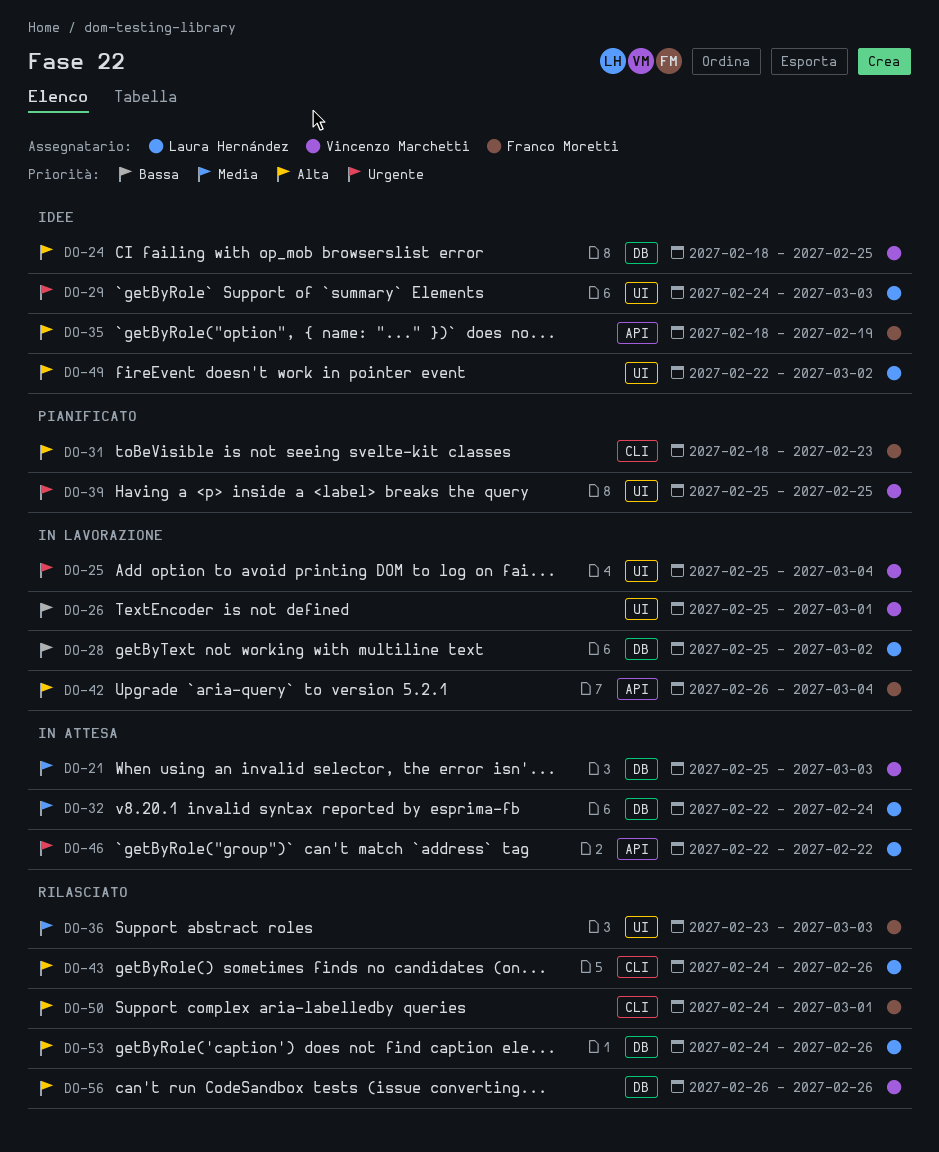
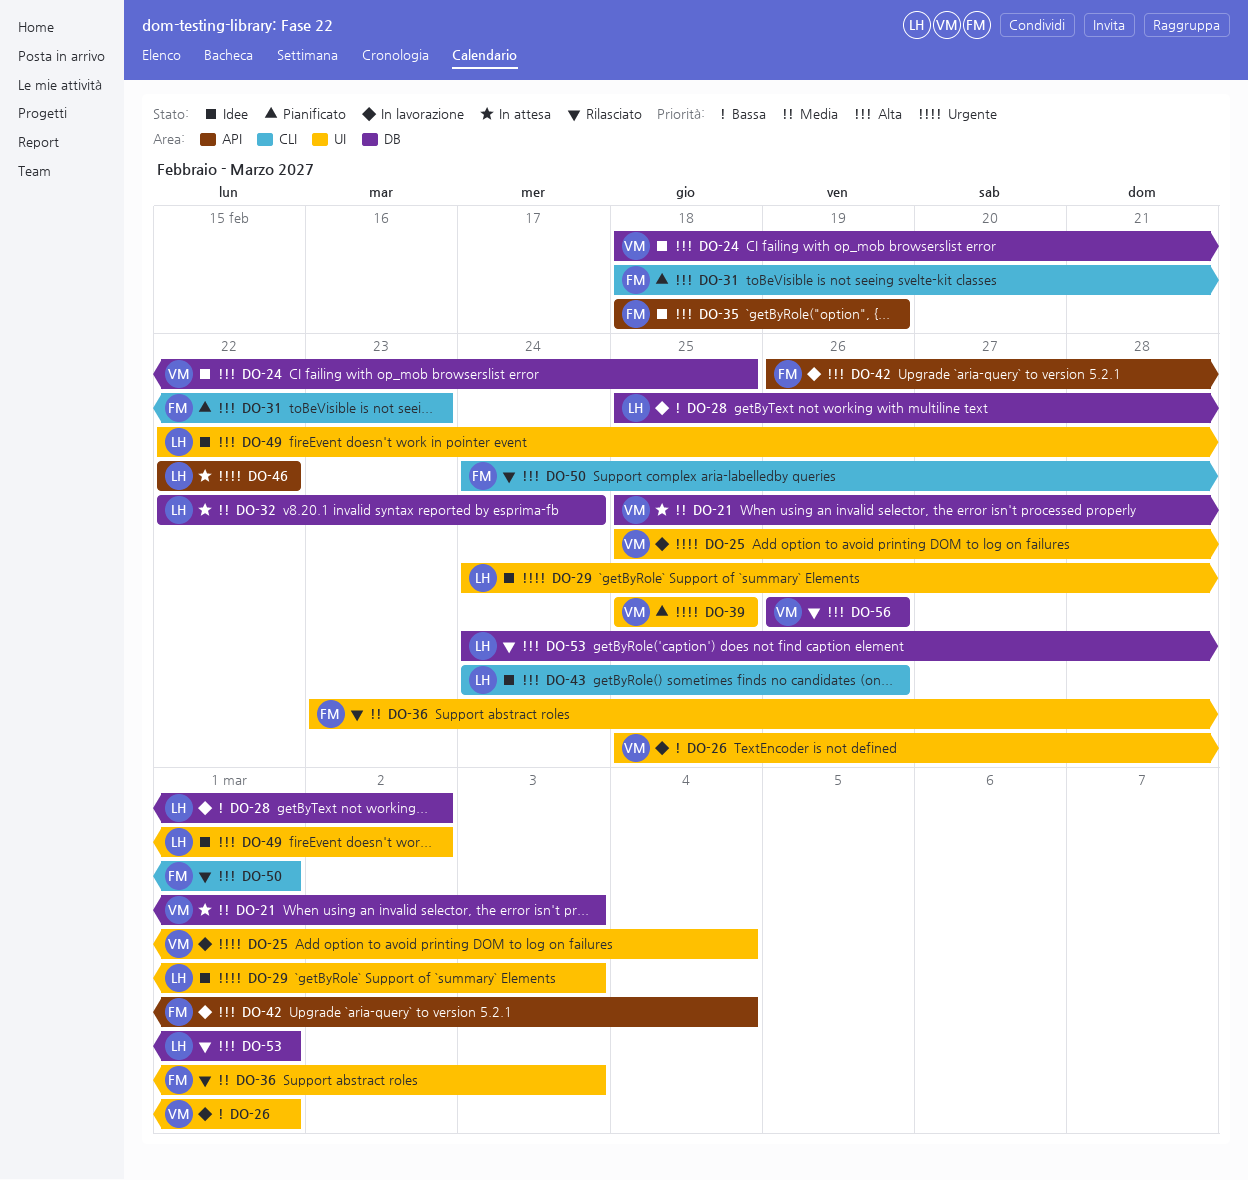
DO-43, status: Rilasciato -> Idee
DO-53, due: Feb 26 -> Mar 1

